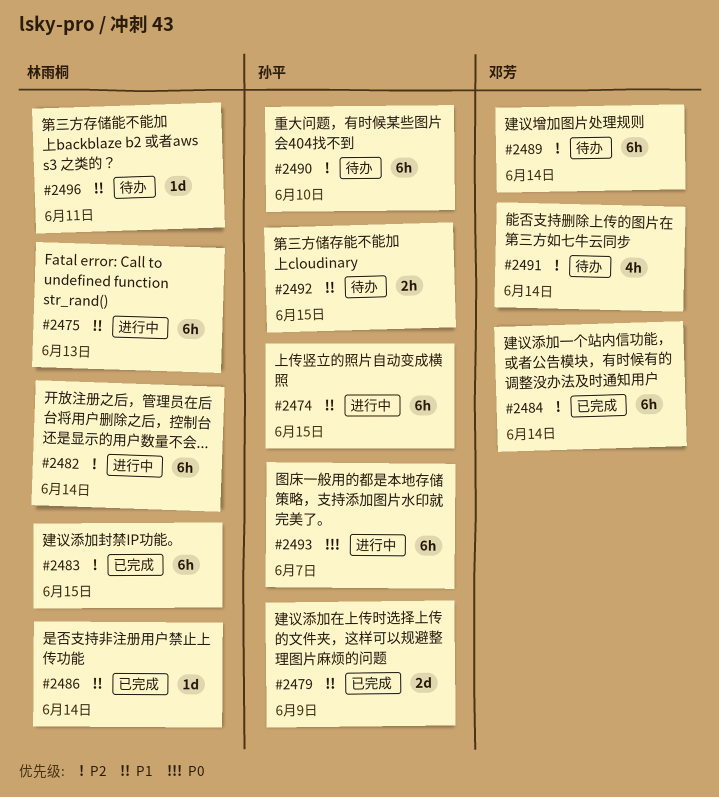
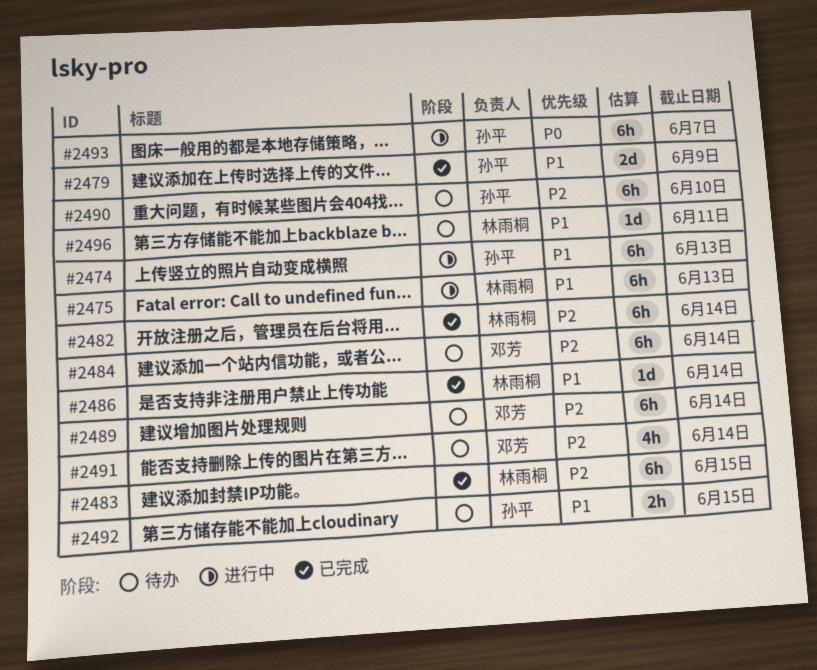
#2474, due: Jun 15 -> Jun 13
#2482, status: 进行中 -> 已完成
#2484, status: 已完成 -> 待办

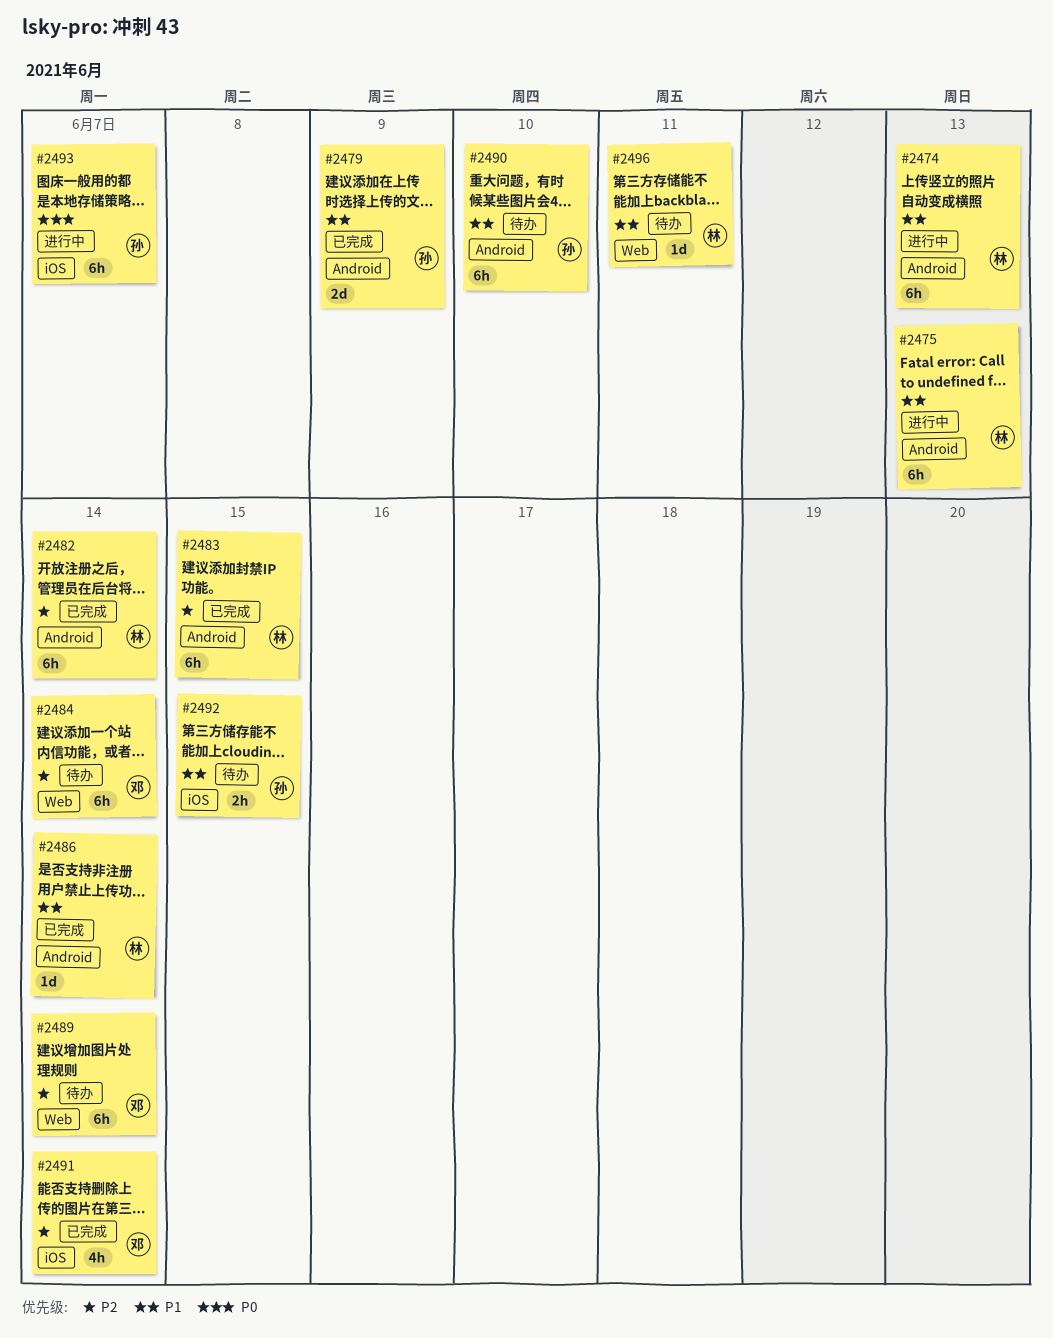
#2474, owner: 孙平 -> 林雨桐
#2490, priority: P2 -> P1
#2491, status: 待办 -> 已完成

